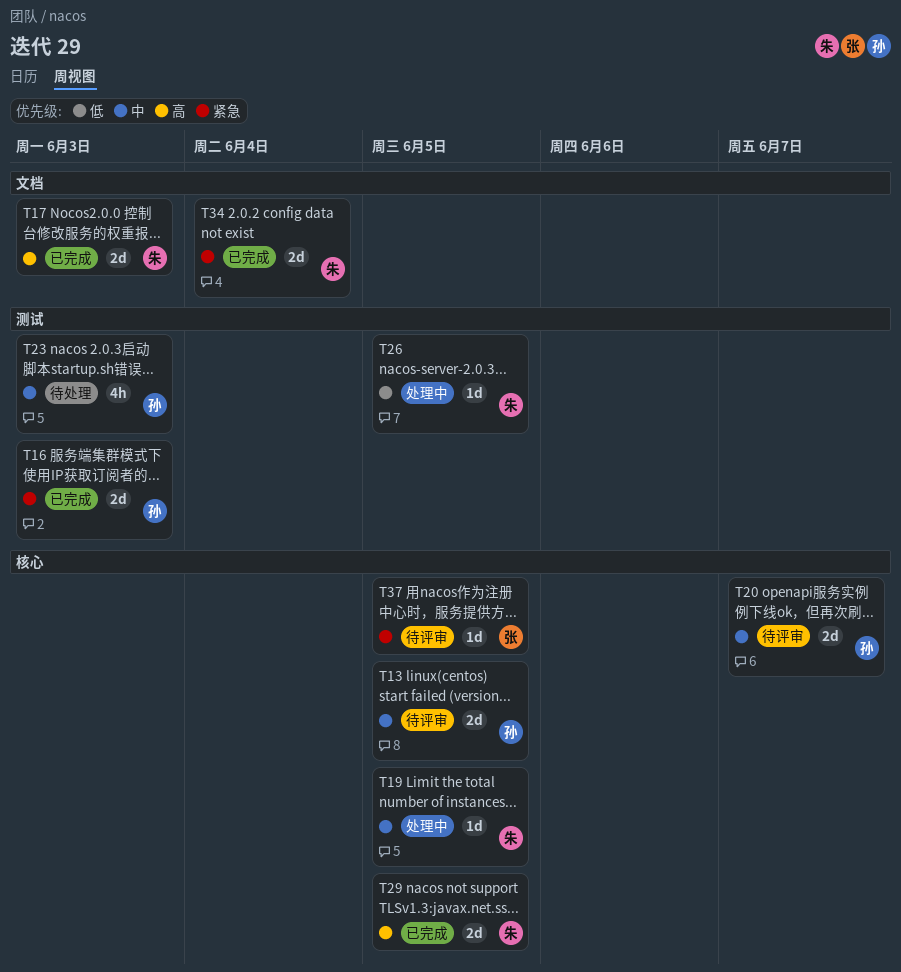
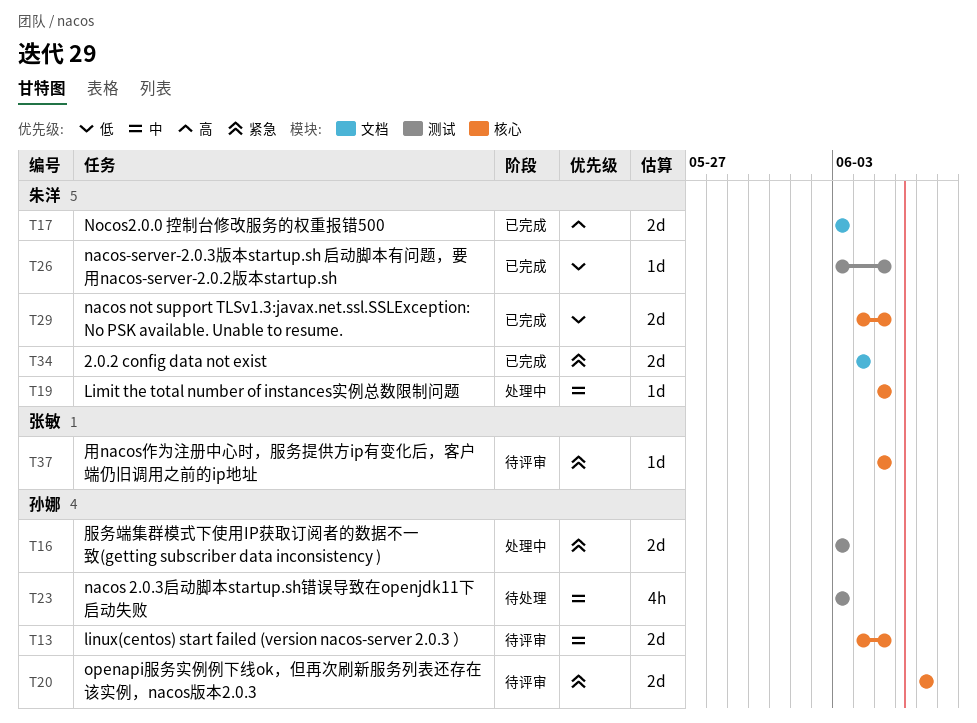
T16, status: 已完成 -> 处理中
T20, priority: 中 -> 紧急
T26, status: 处理中 -> 已完成
T29, priority: 高 -> 低

